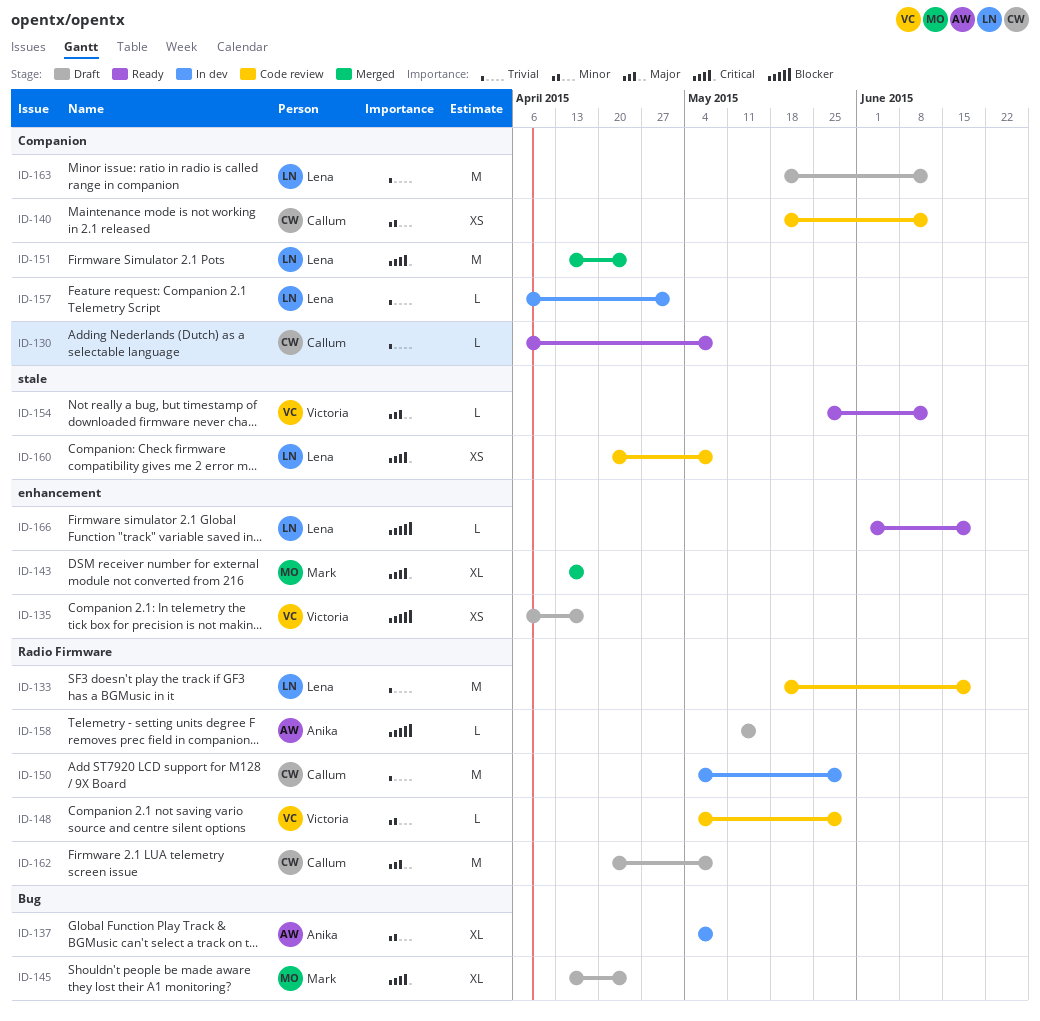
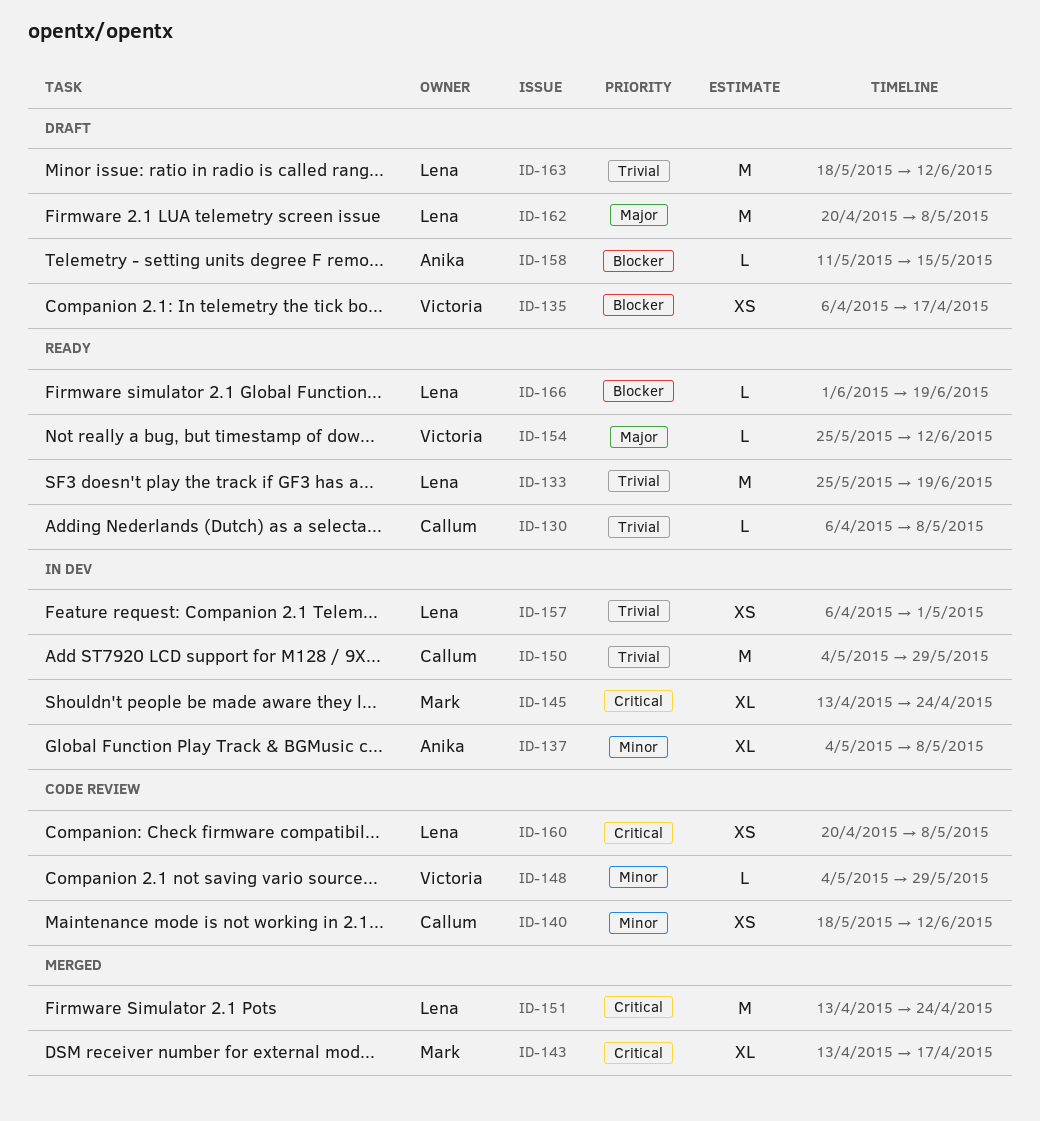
ID-133, status: Code review -> Ready
ID-133, start: May 18 -> May 25
ID-145, status: Draft -> In dev
ID-157, estimate: L -> XS
ID-162, owner: Callum -> Lena

